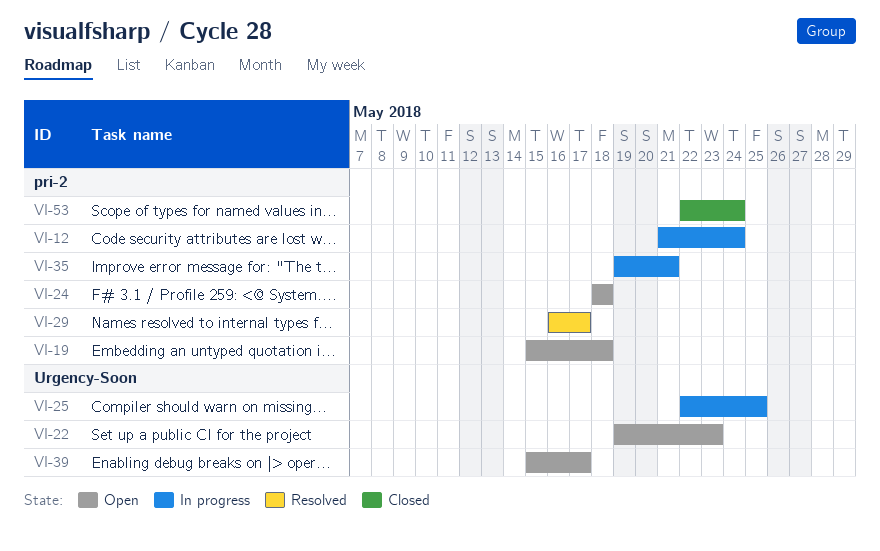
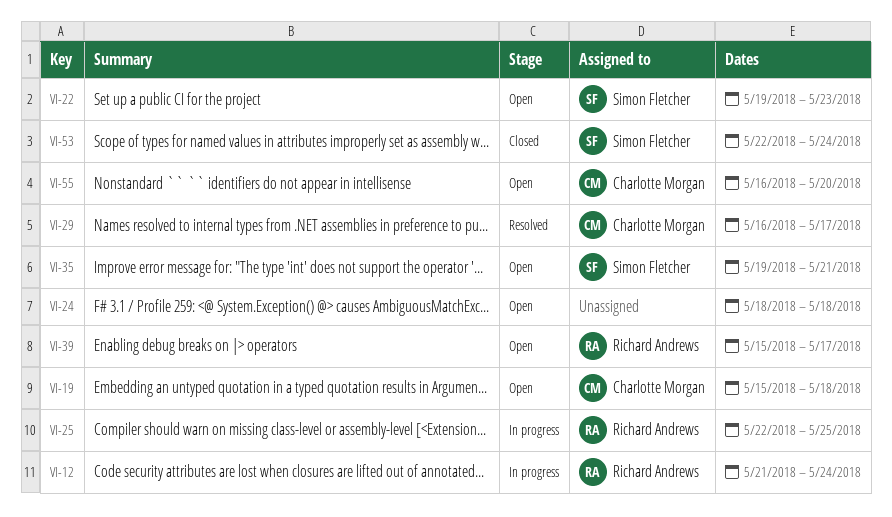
VI-35, status: In progress -> Open
VI-55: none -> present

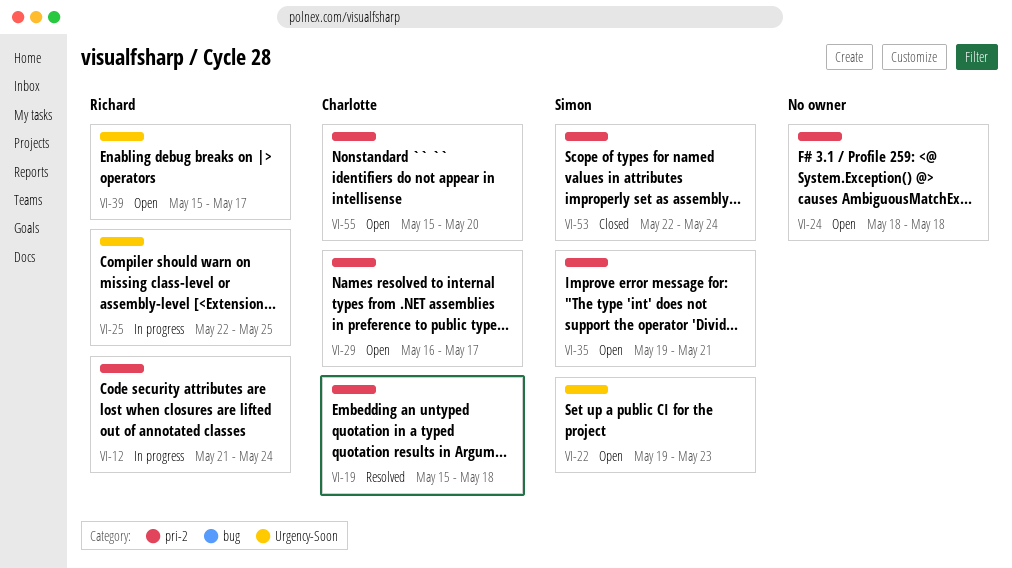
VI-19, status: Open -> Resolved
VI-29, status: Resolved -> Open
VI-55, start: May 16 -> May 15

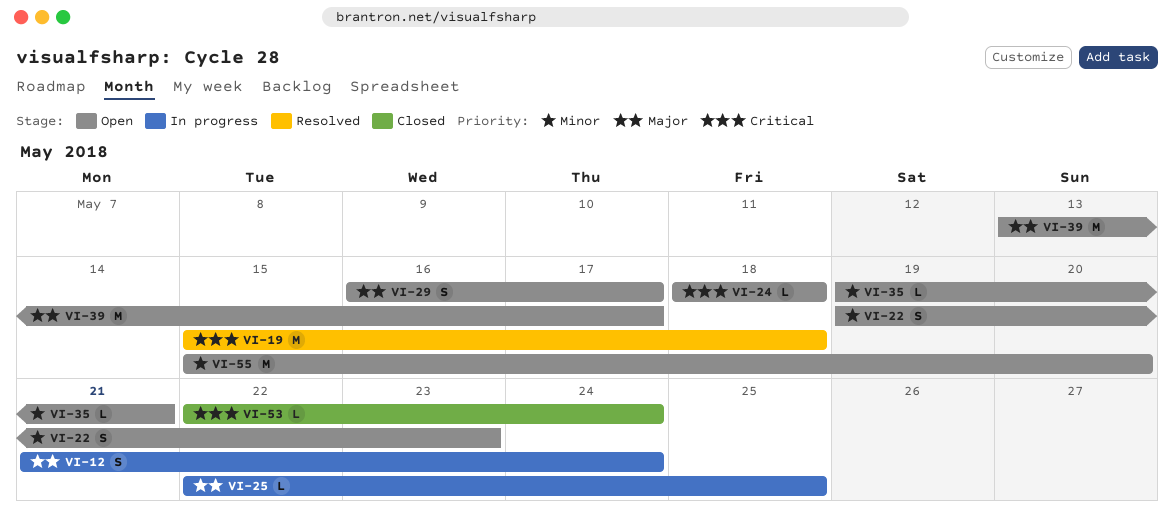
VI-39, start: May 15 -> May 13

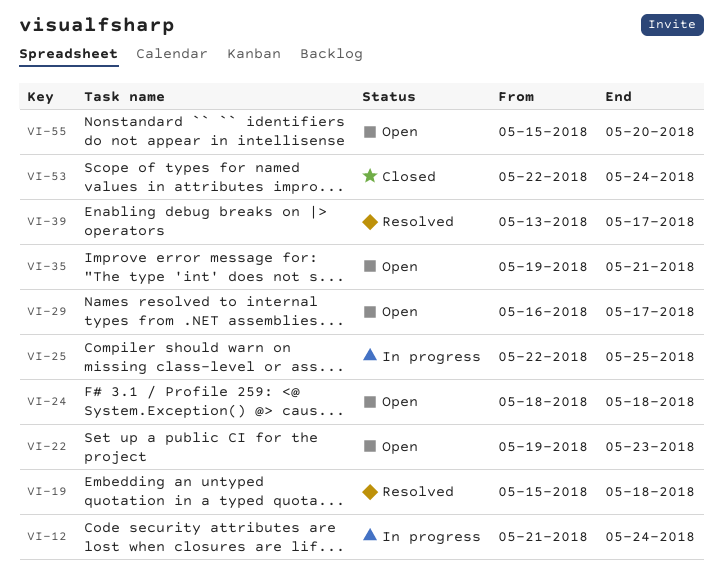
VI-39, status: Open -> Resolved

